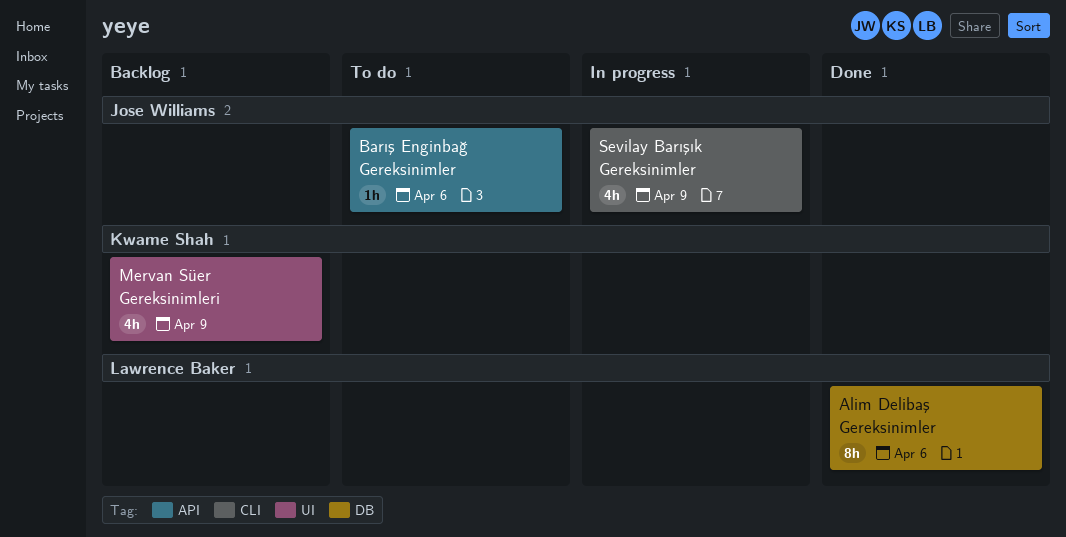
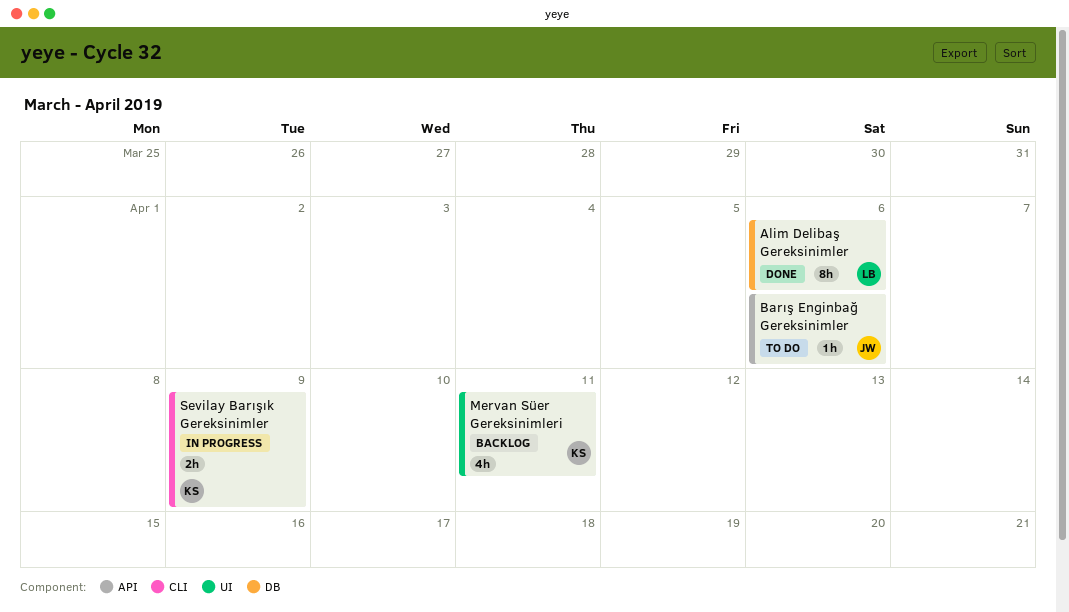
Mervan Süer Gereksinimleri, due: Apr 9 -> Apr 11
Sevilay Barışık Gereksinimler, owner: Jose Williams -> Kwame Shah
Sevilay Barışık Gereksinimler, estimate: 4h -> 2h

